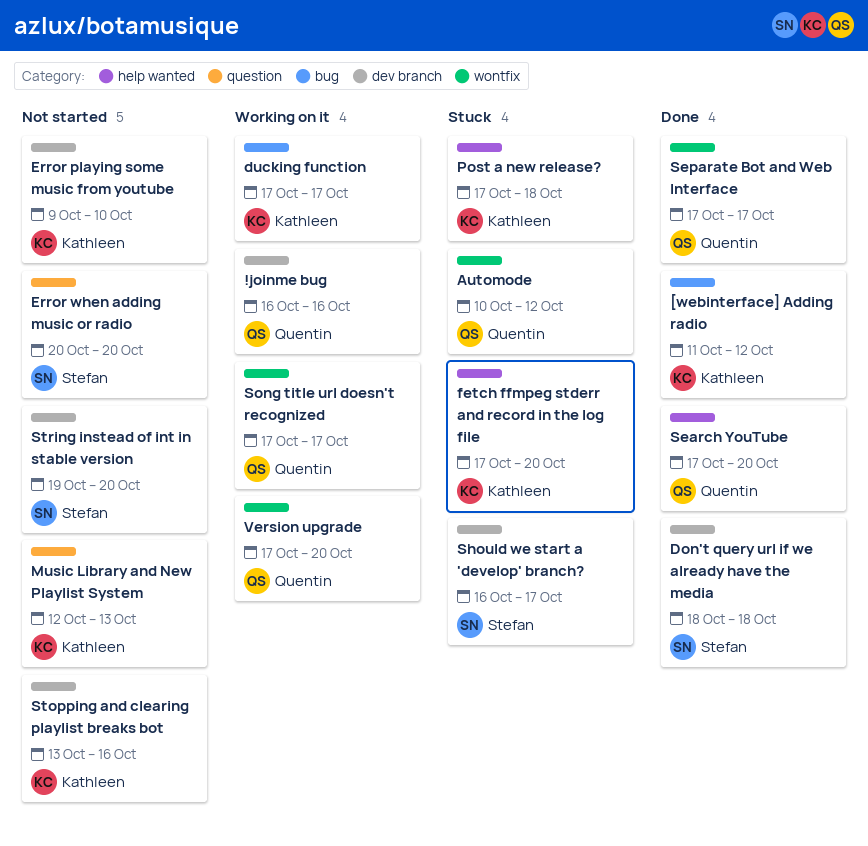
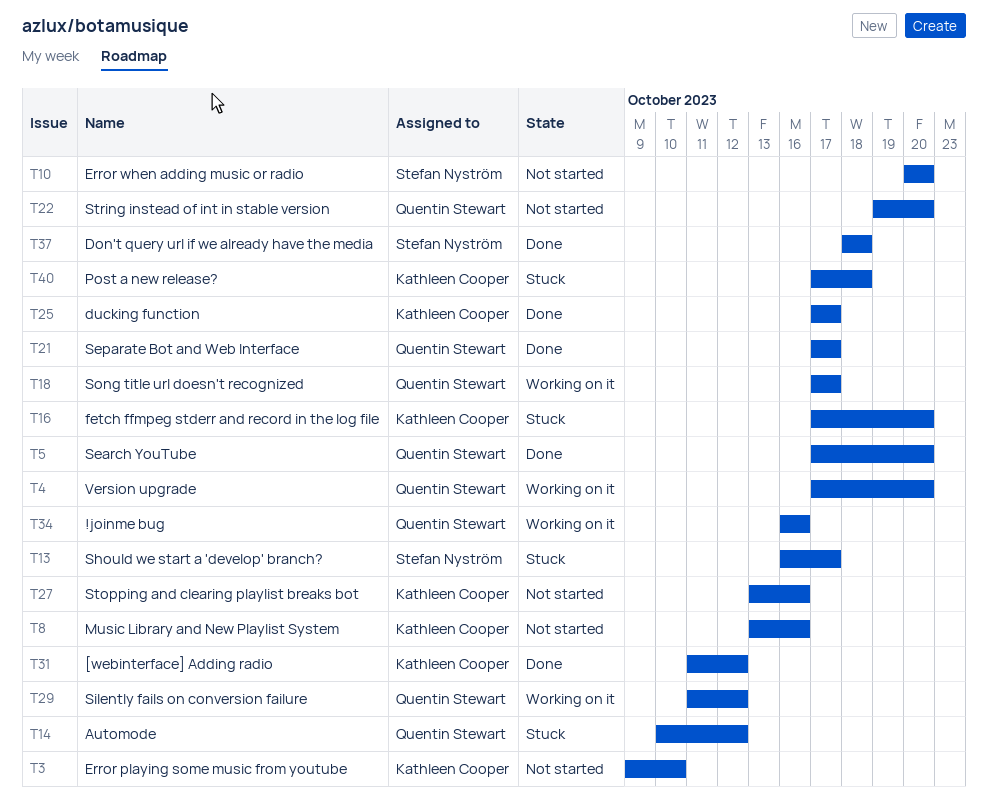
ducking function, status: Working on it -> Done
Music Library and New Playlist System, start: Oct 12 -> Oct 13
Music Library and New Playlist System, due: Oct 13 -> Oct 16
Silently fails on conversion failure: none -> present
String instead of int in stable version, owner: Stefan Nyström -> Quentin Stewart

